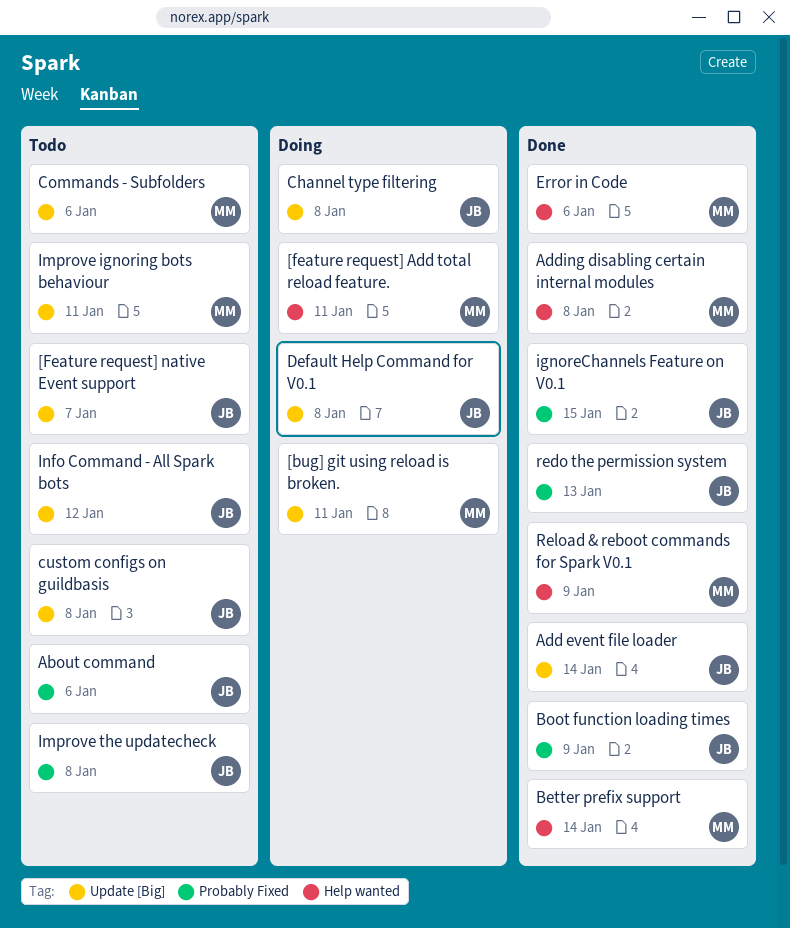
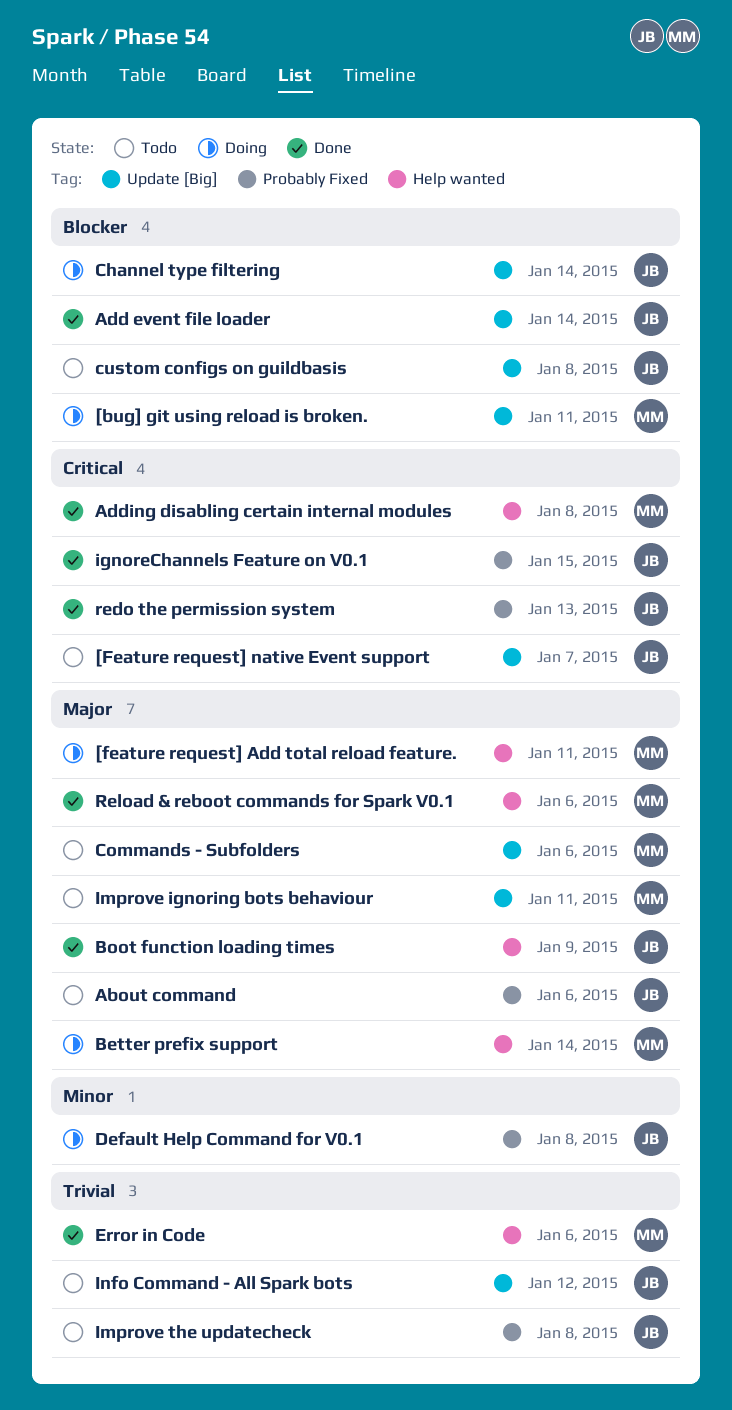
Better prefix support, status: Done -> Doing
Boot function loading times, label: Probably Fixed -> Help wanted
Channel type filtering, due: Jan 8 -> Jan 14
Default Help Command for V0.1, label: Update [Big] -> Probably Fixed
Reload & reboot commands for Spark V0.1, due: Jan 9 -> Jan 6

